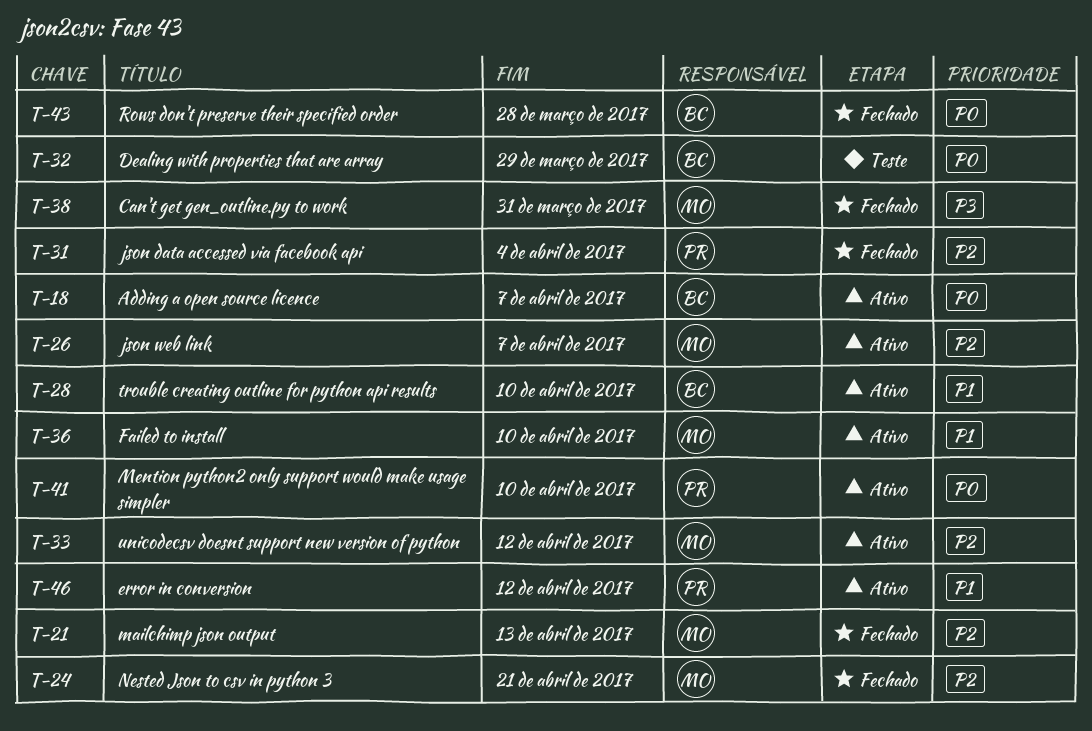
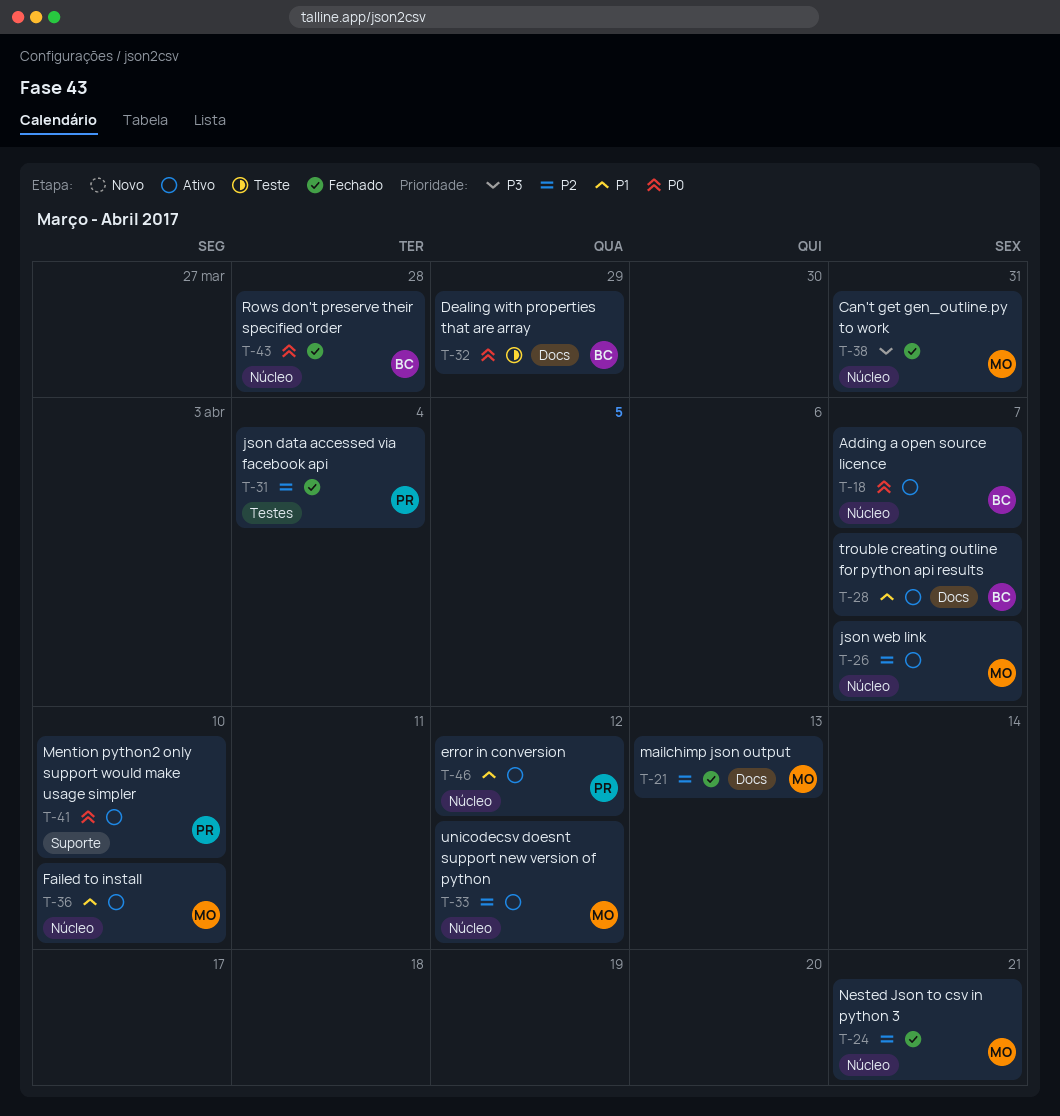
T-28, due: Apr 10 -> Apr 7

